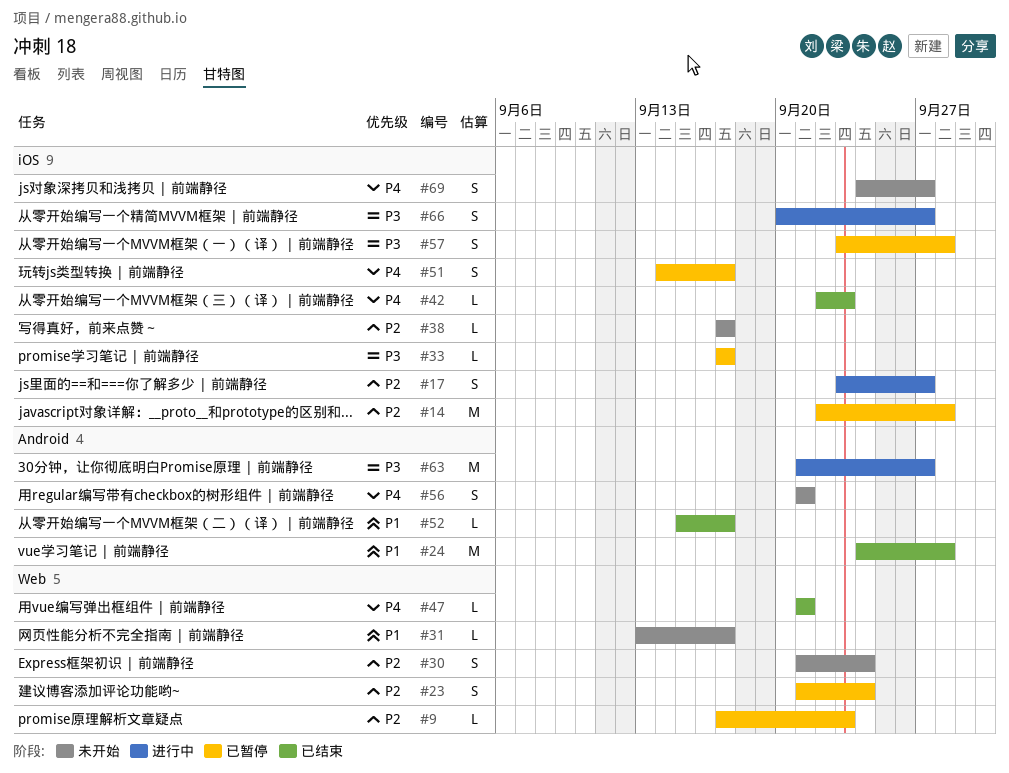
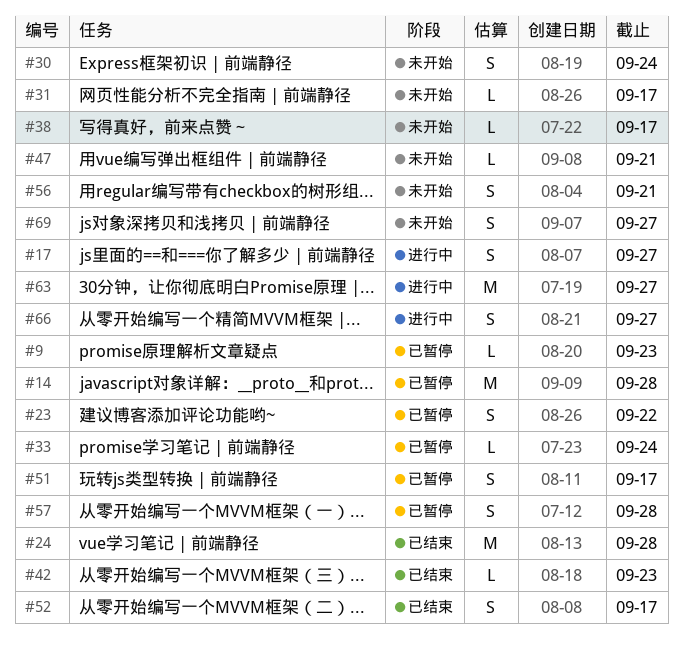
#23, due: Sep 24 -> Sep 22
#33, due: Sep 17 -> Sep 24
#47, status: 已结束 -> 未开始
#52, estimate: L -> S

